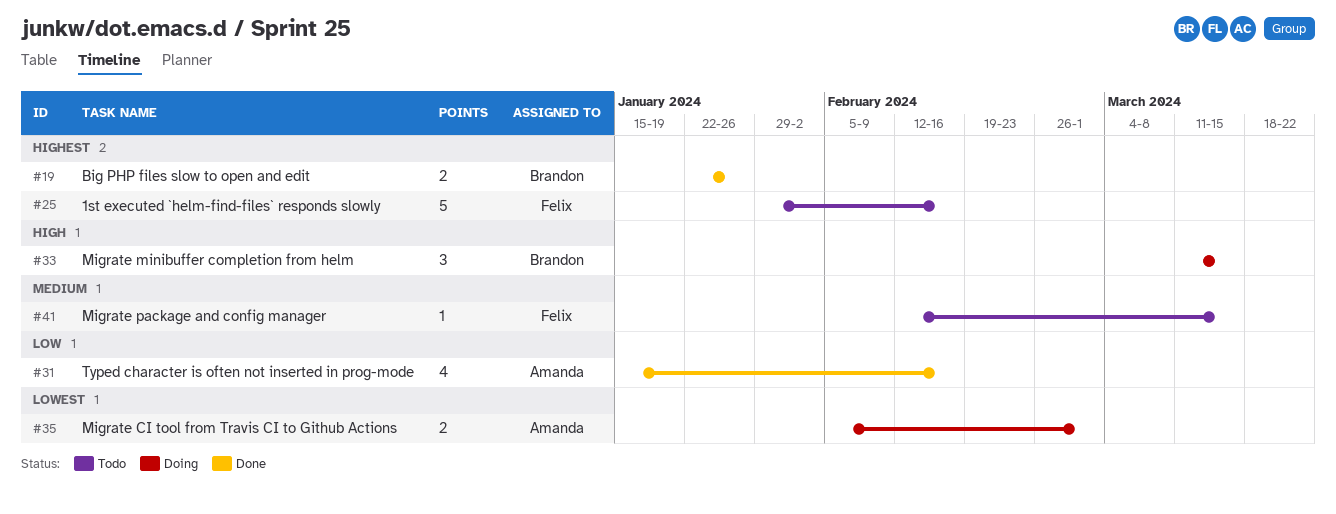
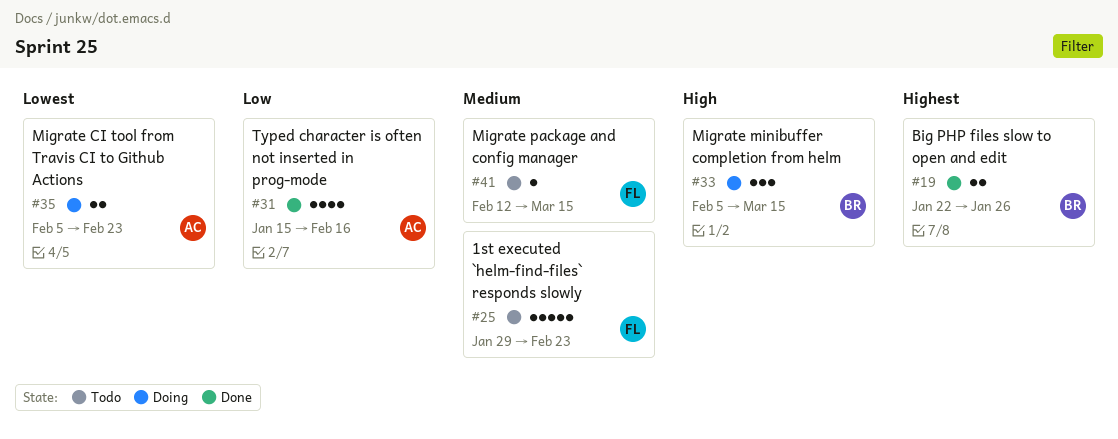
#25, priority: Highest -> Medium
#25, due: Feb 16 -> Feb 23
#33, start: Mar 11 -> Feb 5
#35, due: Mar 1 -> Feb 23

